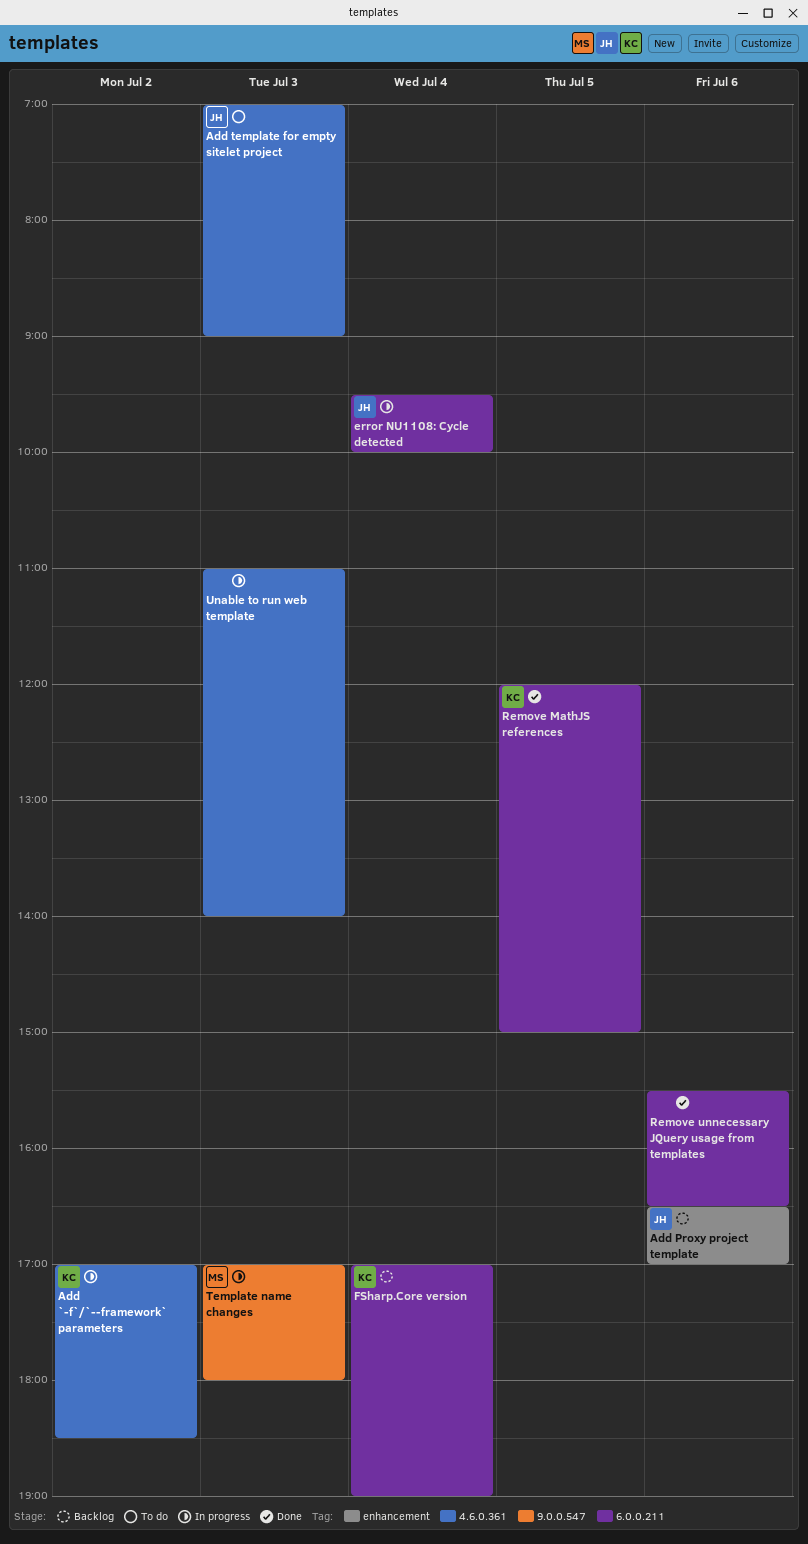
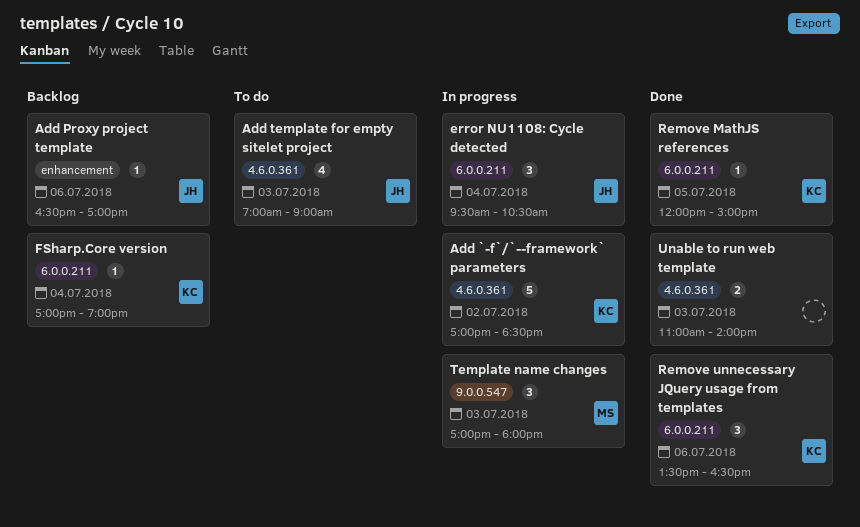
error NU1108: Cycle detected, ends: 10:00 -> 10:30
Remove unnecessary JQuery usage from templates, owner: none -> KC
Remove unnecessary JQuery usage from templates, begins: 15:30 -> 13:30
Unable to run web template, status: In progress -> Done

